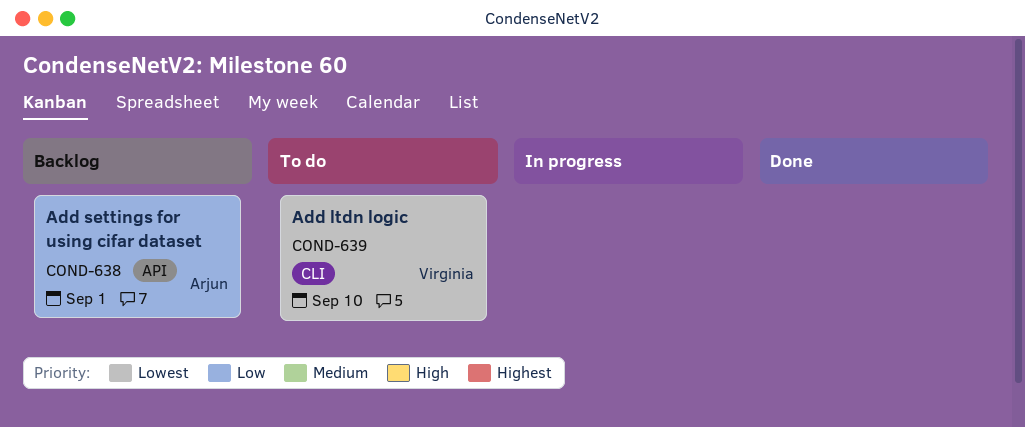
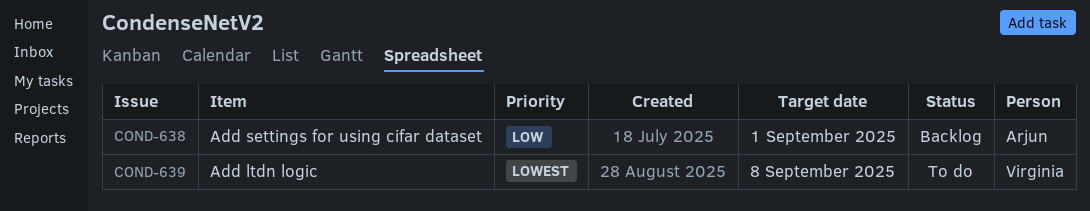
COND-639, due: Sep 10 -> Sep 8

